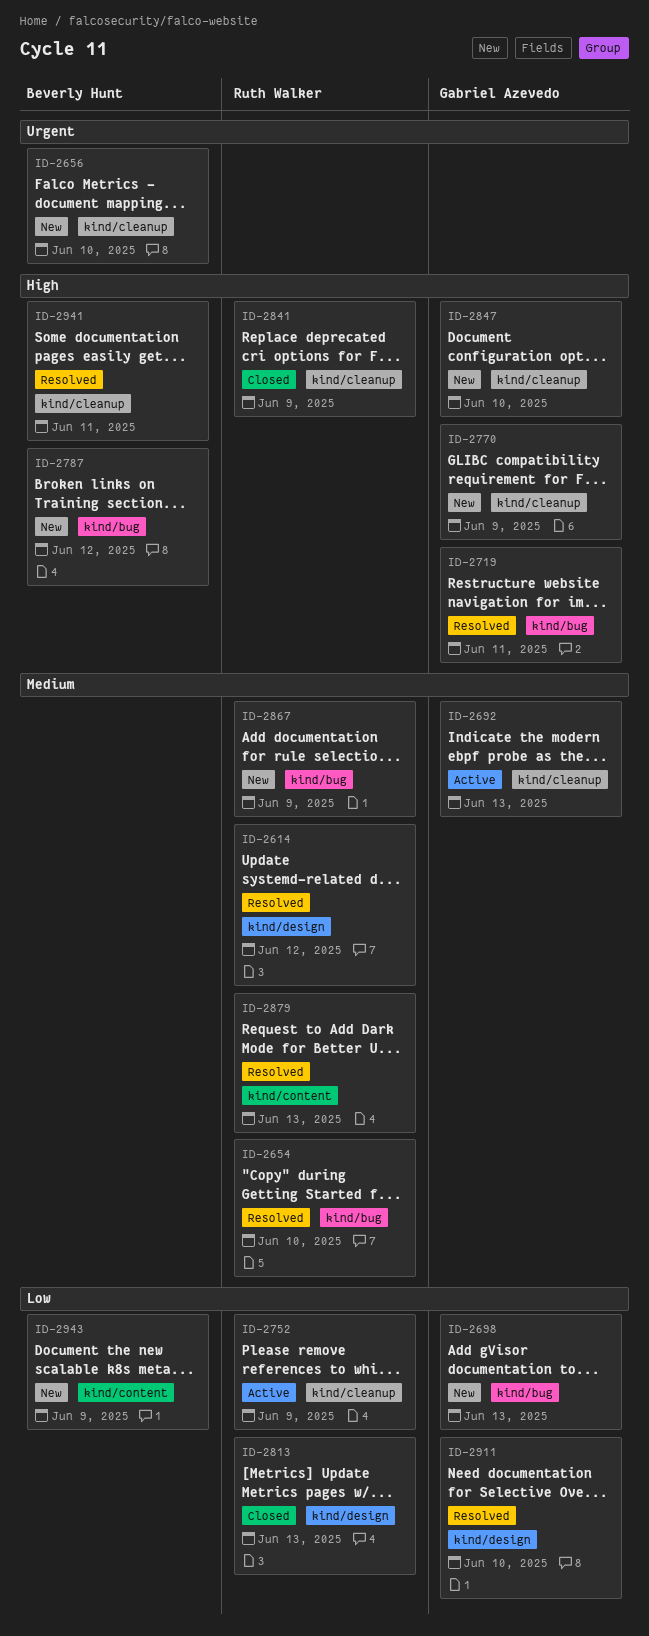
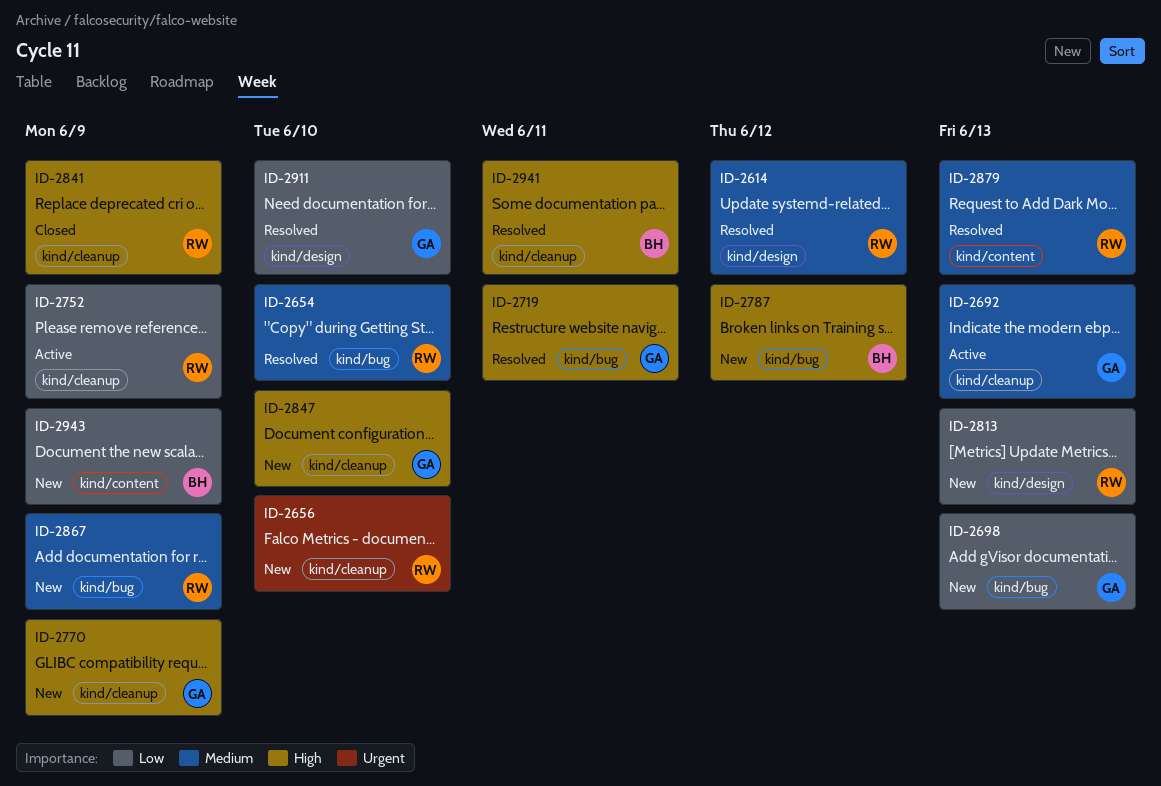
ID-2656, owner: Beverly Hunt -> Ruth Walker
ID-2813, status: Closed -> New

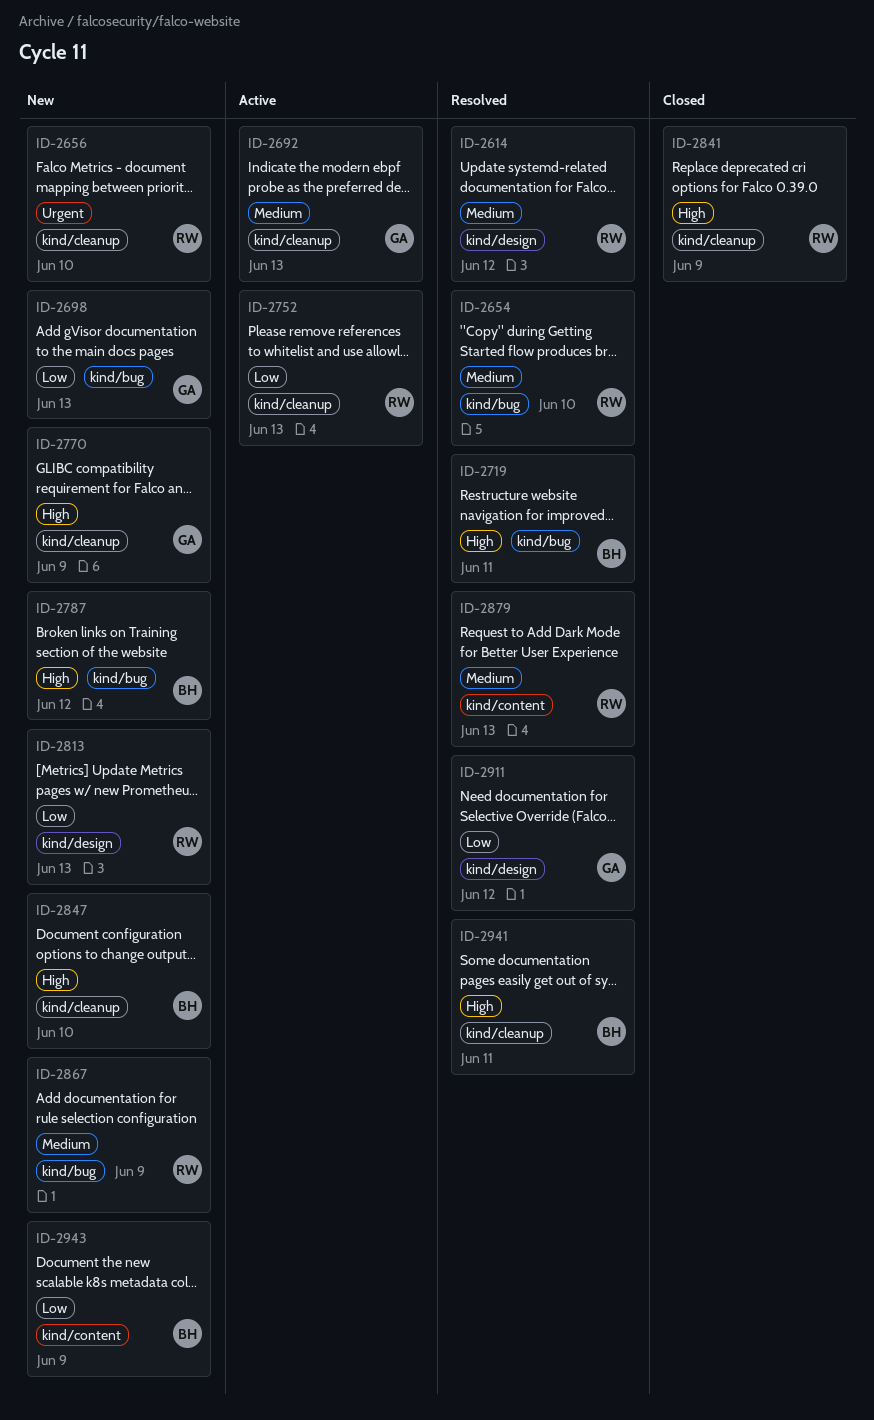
ID-2719, owner: GA -> BH
ID-2752, due: Jun 9 -> Jun 13
ID-2847, owner: GA -> BH
ID-2911, due: Jun 10 -> Jun 12

